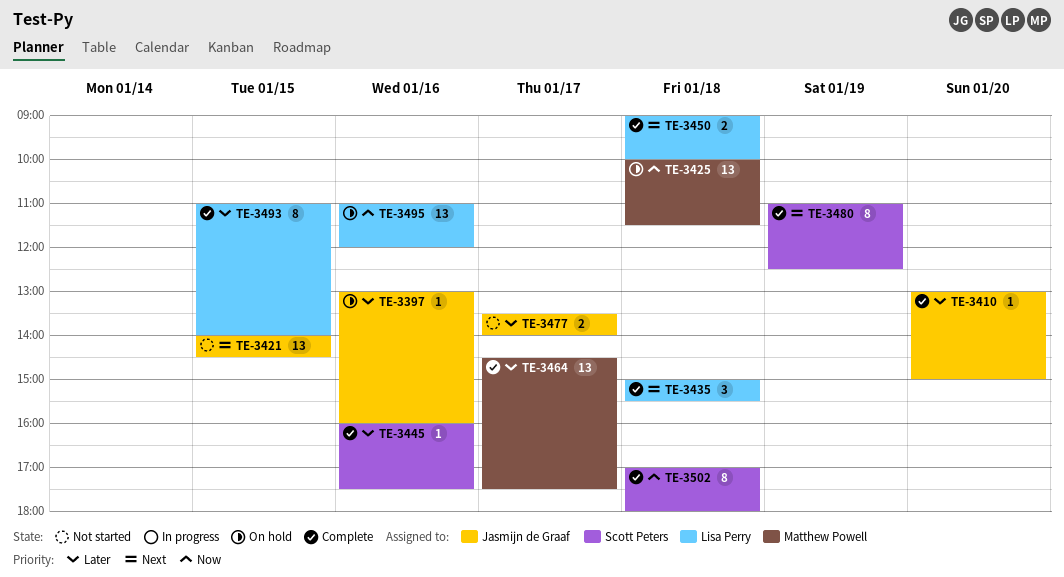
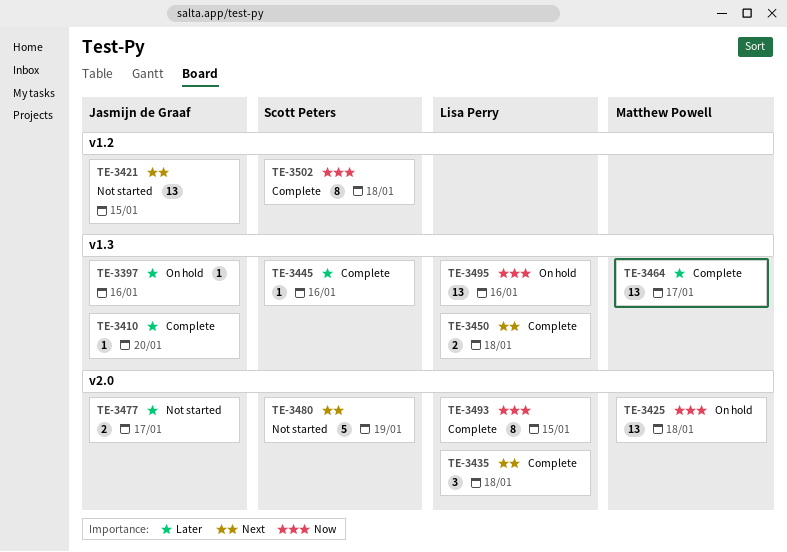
TE-3480, status: Complete -> Not started
TE-3480, estimate: 8 -> 5
TE-3493, priority: Later -> Now

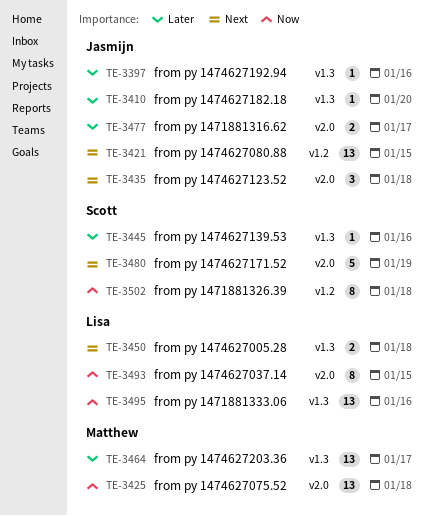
TE-3435, owner: Lisa Perry -> Jasmijn de Graaf

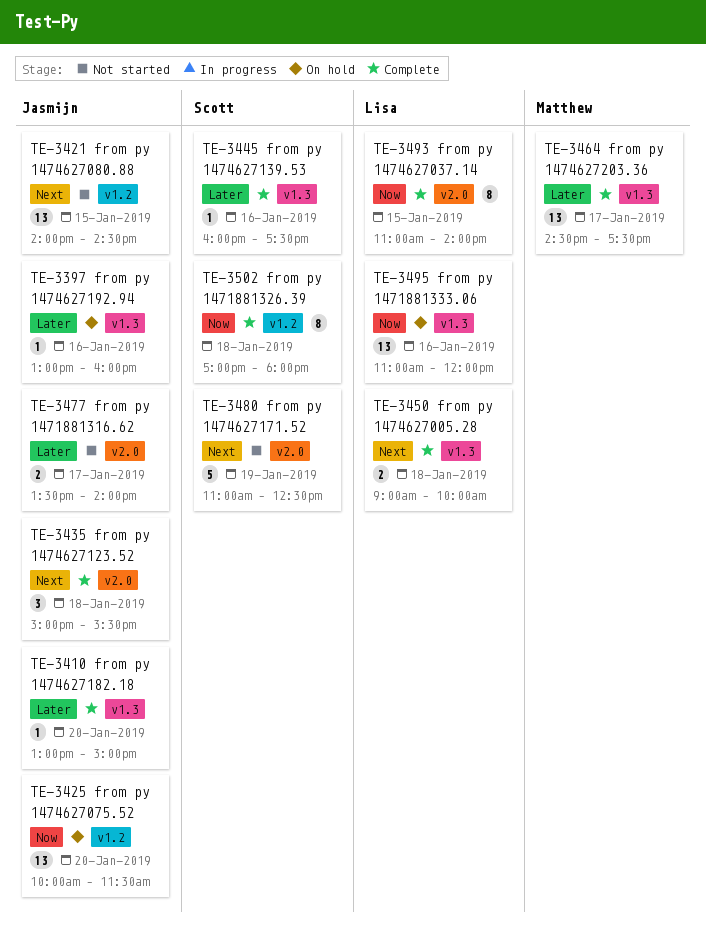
TE-3425, owner: Matthew -> Jasmijn
TE-3425, label: v2.0 -> v1.2
TE-3425, day: Jan 18 -> Jan 20

